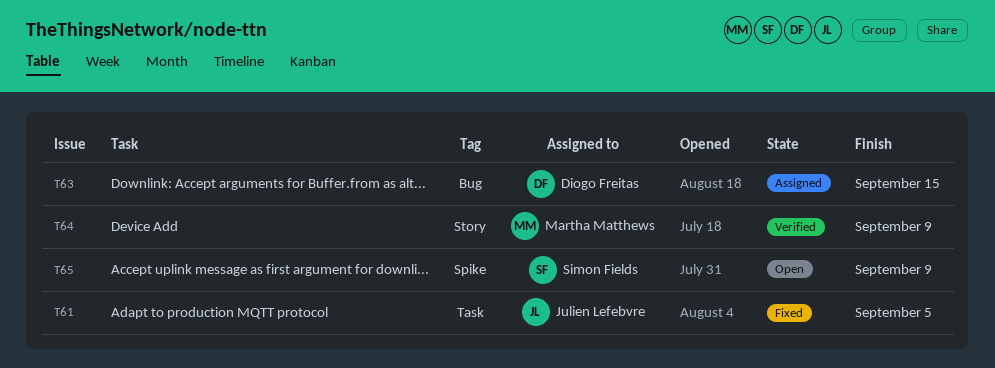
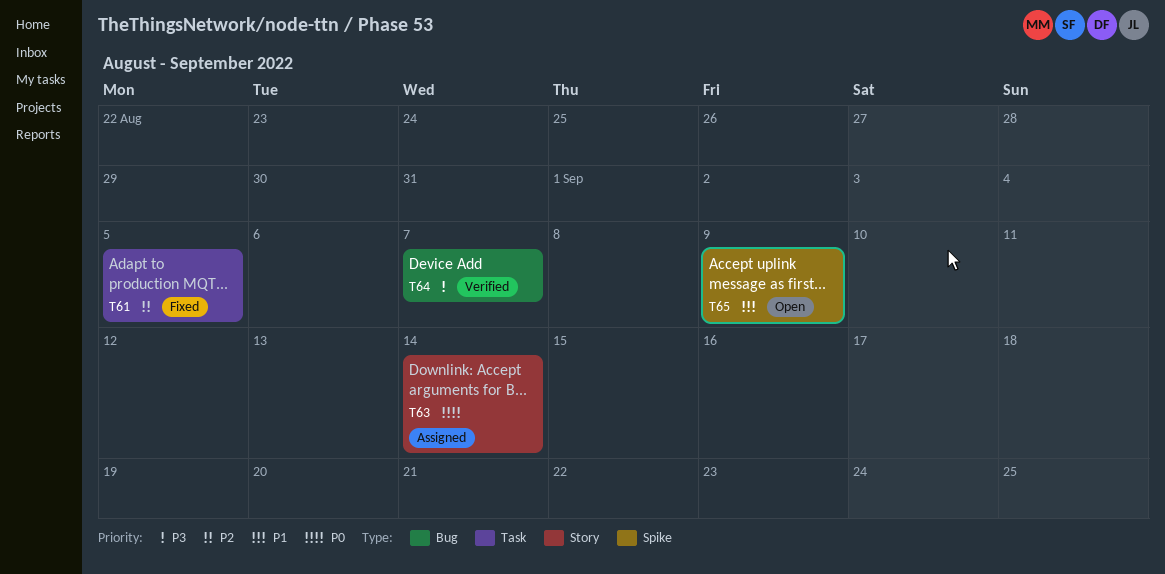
T63, label: Bug -> Story
T63, due: Sep 15 -> Sep 14
T64, label: Story -> Bug
T64, due: Sep 9 -> Sep 7

